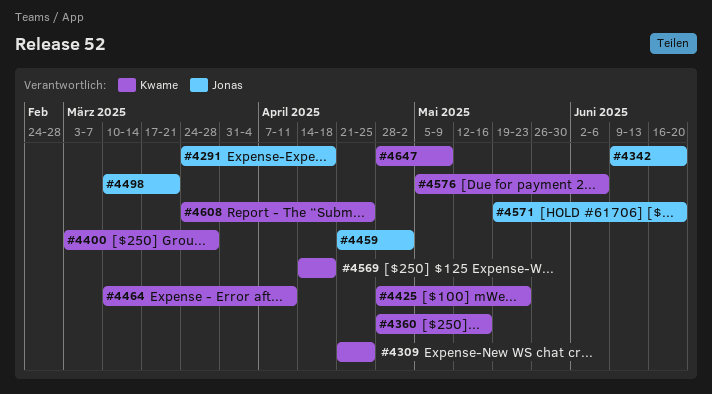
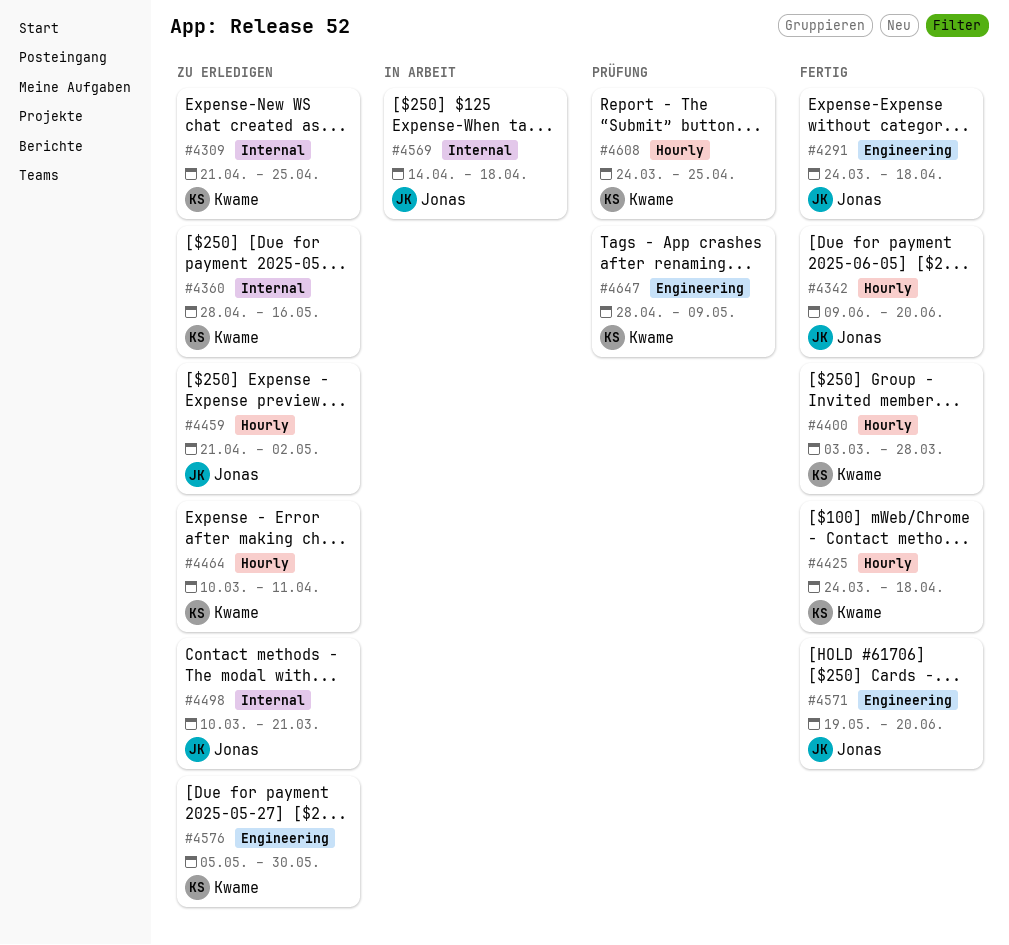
#4425, start: Apr 28 -> Mar 24
#4425, due: May 23 -> Apr 18
#4569, owner: Kwame -> Jonas
#4576, due: Jun 6 -> May 30

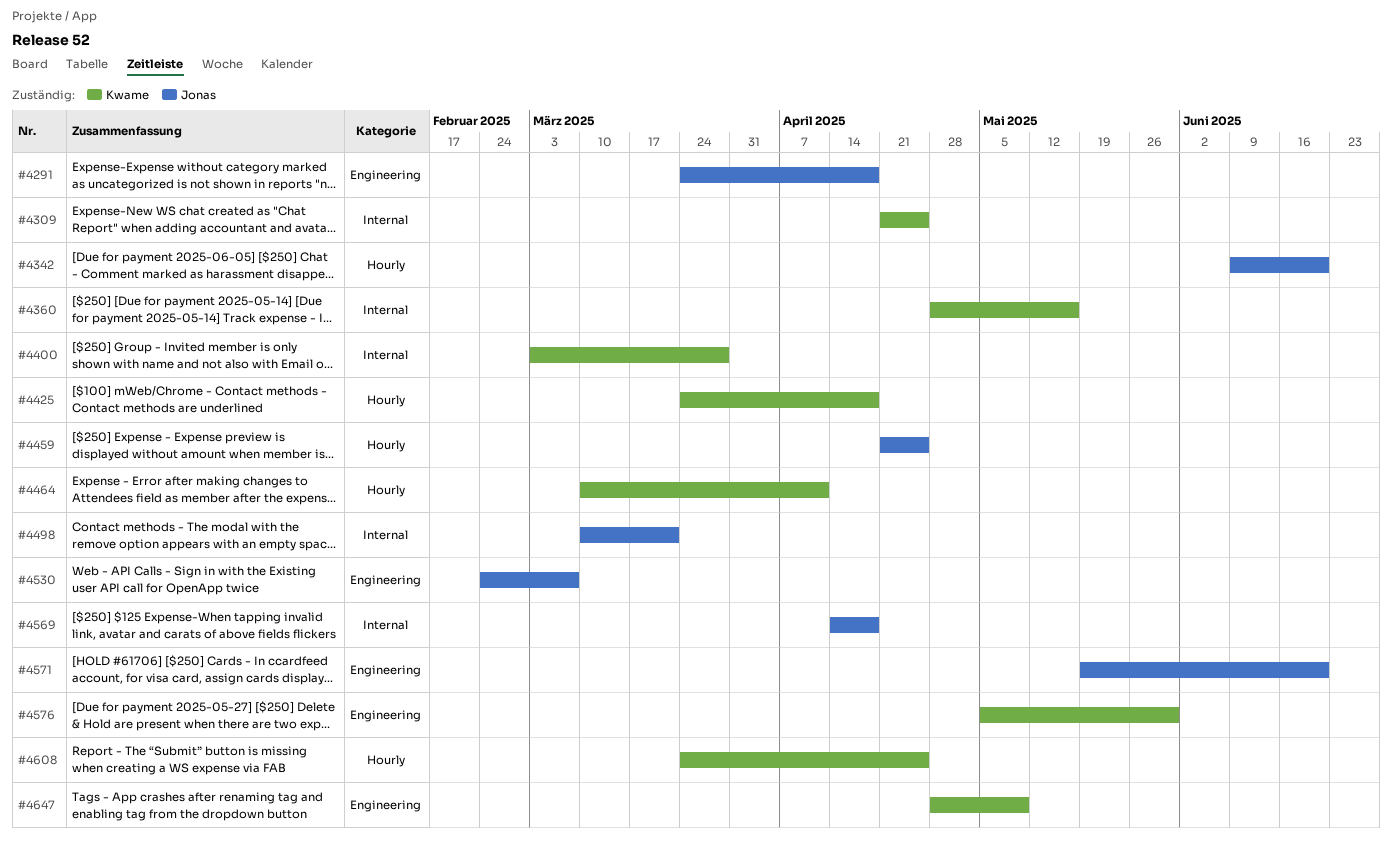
#4400, label: Hourly -> Internal
#4459, due: May 2 -> Apr 25
#4530: none -> present

